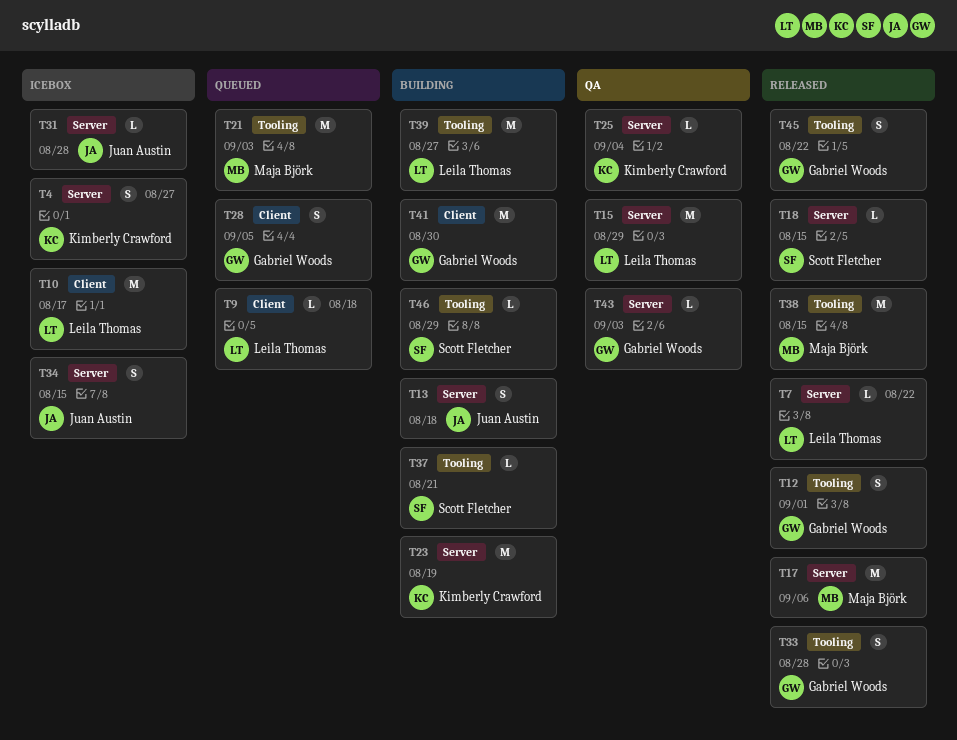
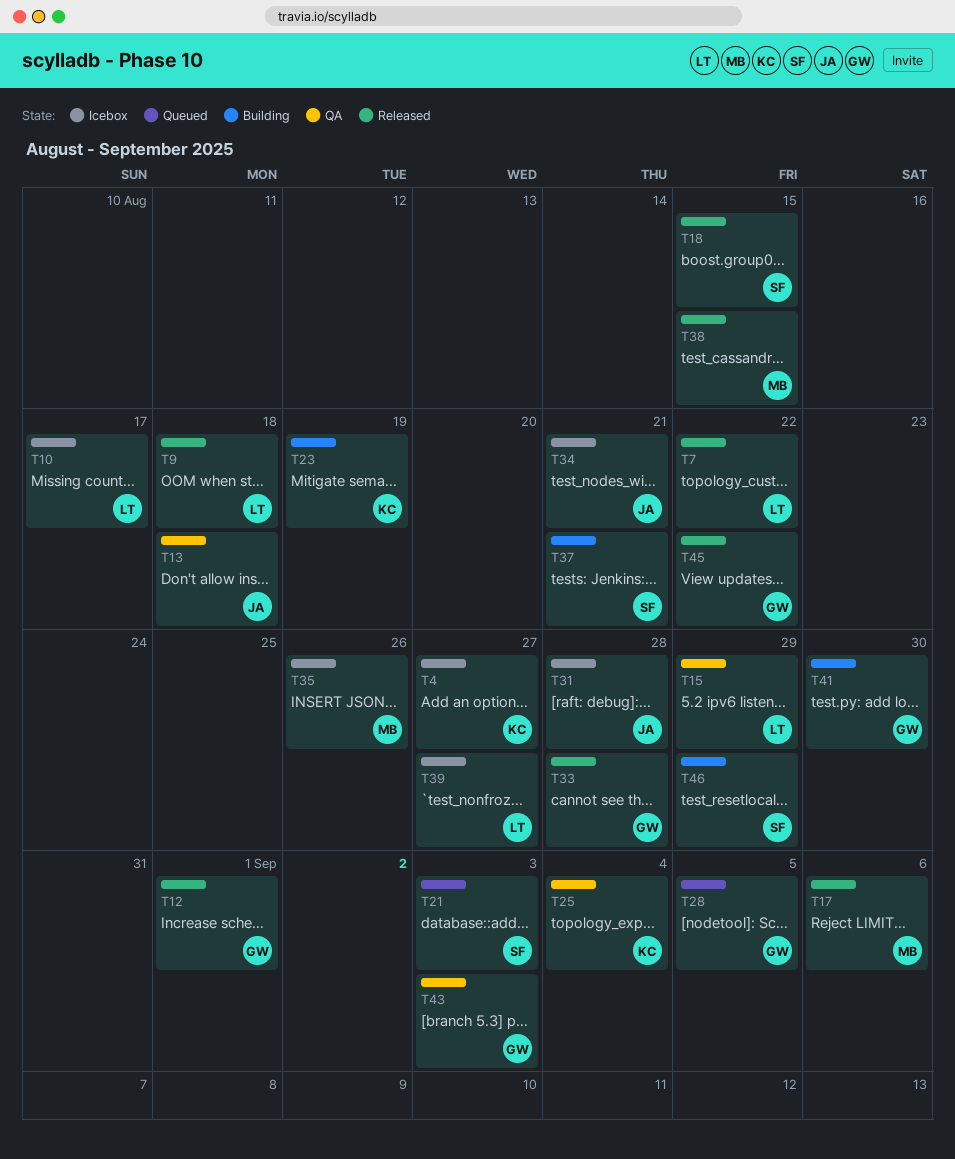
T9, status: Queued -> Released
T13, status: Building -> QA
T21, owner: Maja Björk -> Scott Fletcher
T34, due: Aug 15 -> Aug 21
T35: none -> present
T39, status: Building -> Icebox

